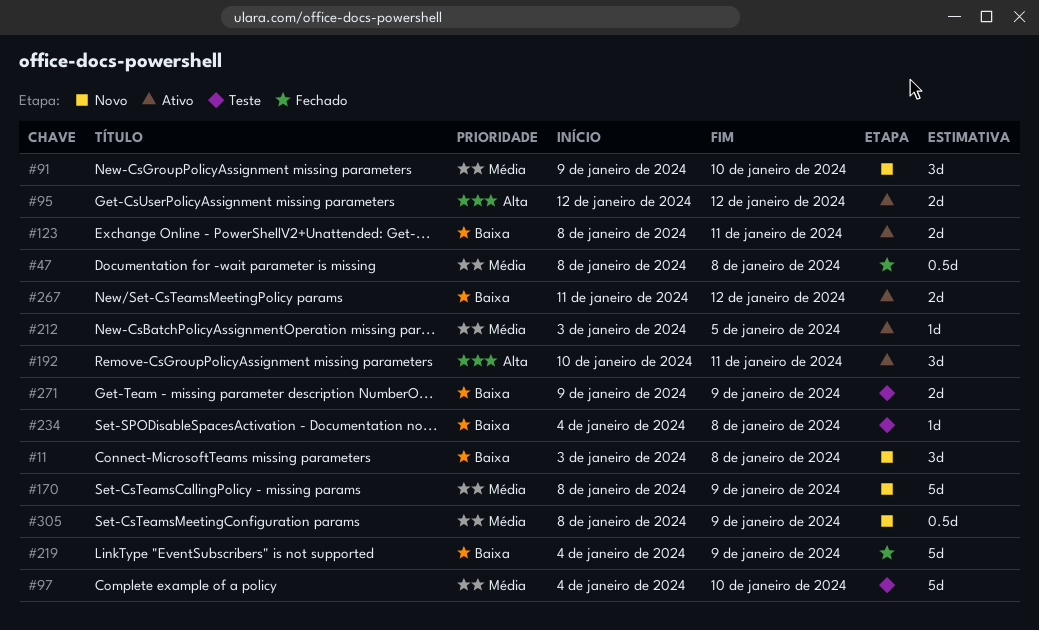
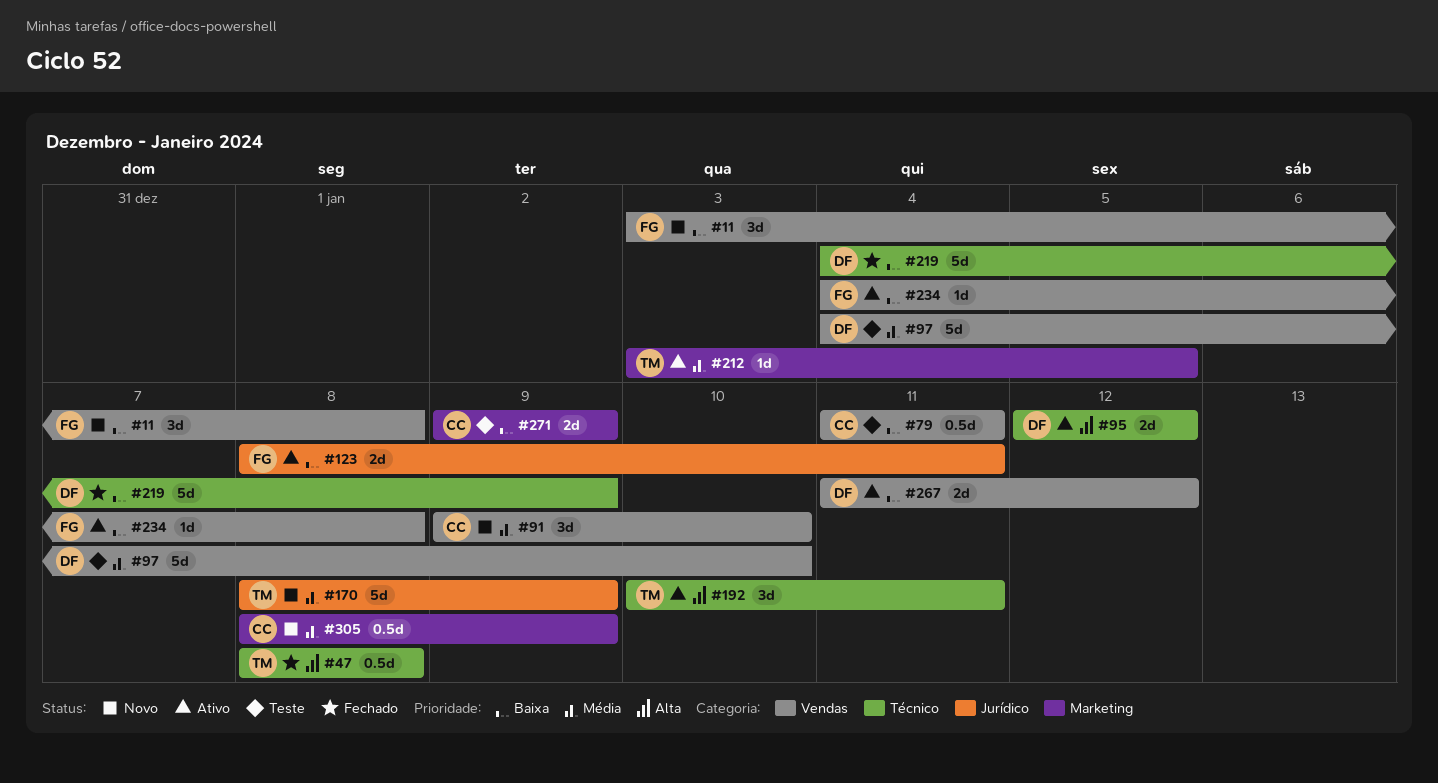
#47, priority: Média -> Alta
#79: none -> present
#234, status: Teste -> Ativo

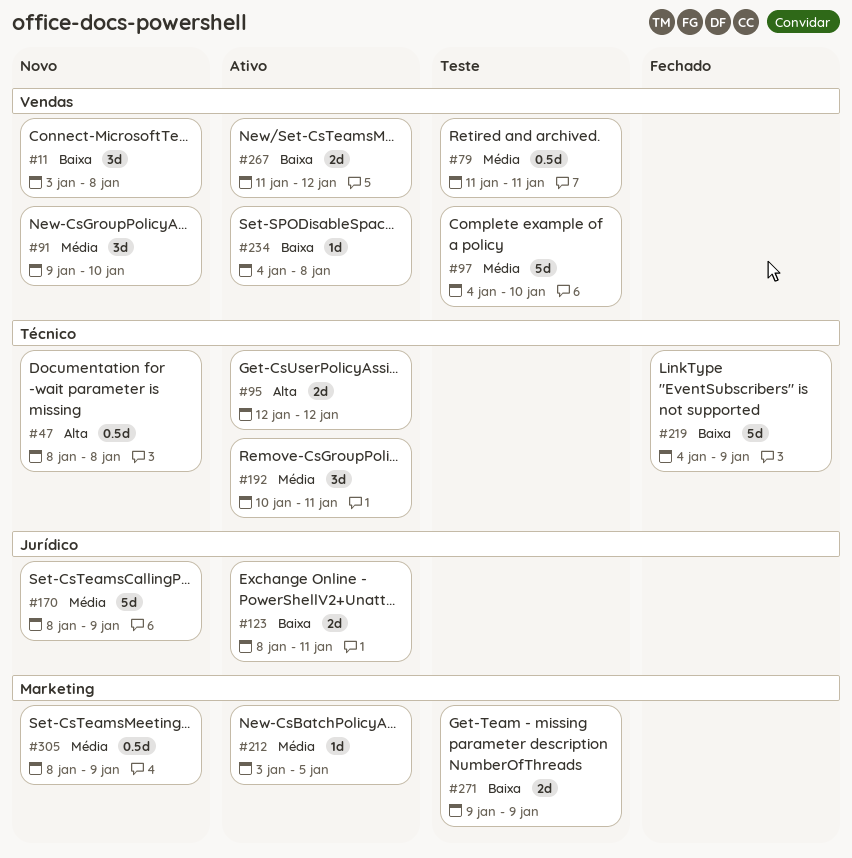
#47, status: Fechado -> Novo
#79, priority: Baixa -> Média
#192, priority: Alta -> Média

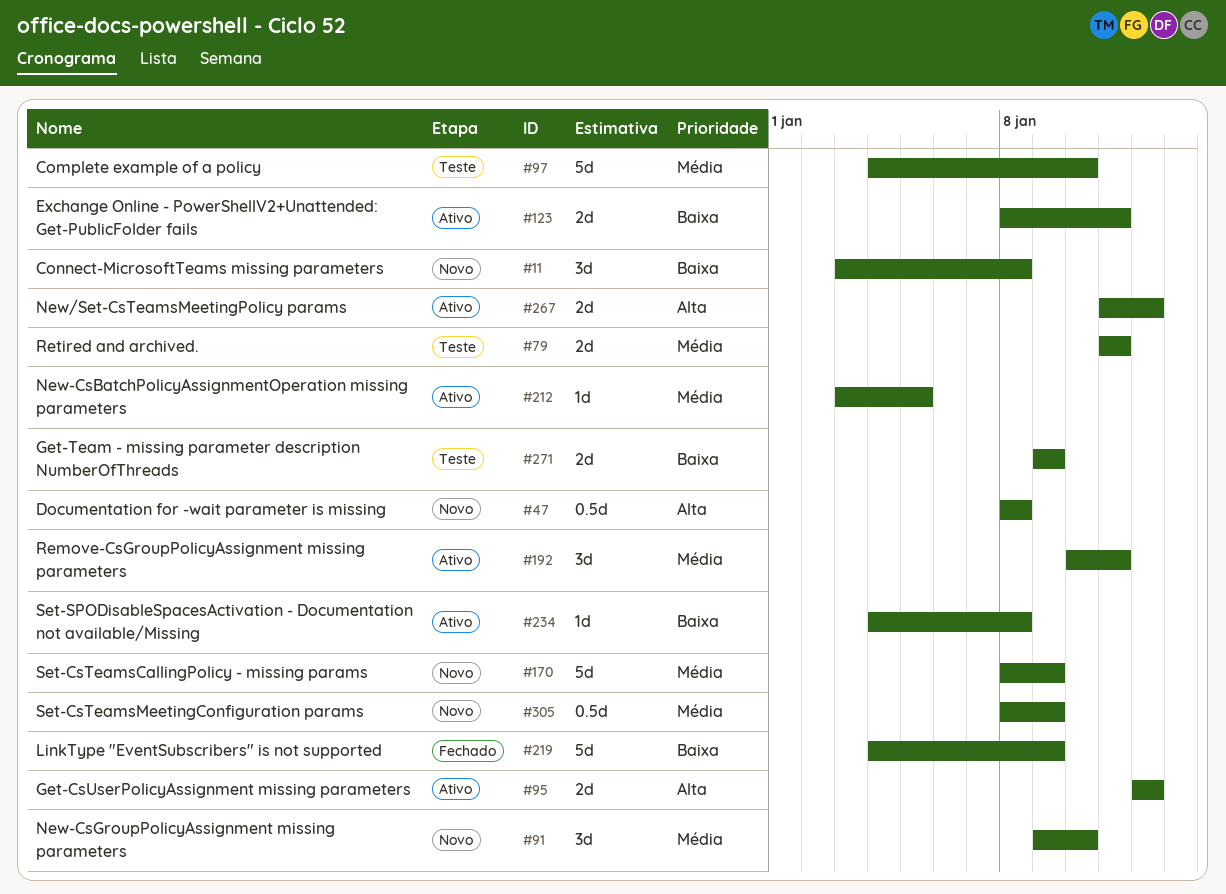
#79, estimate: 0.5d -> 2d
#267, priority: Baixa -> Alta

